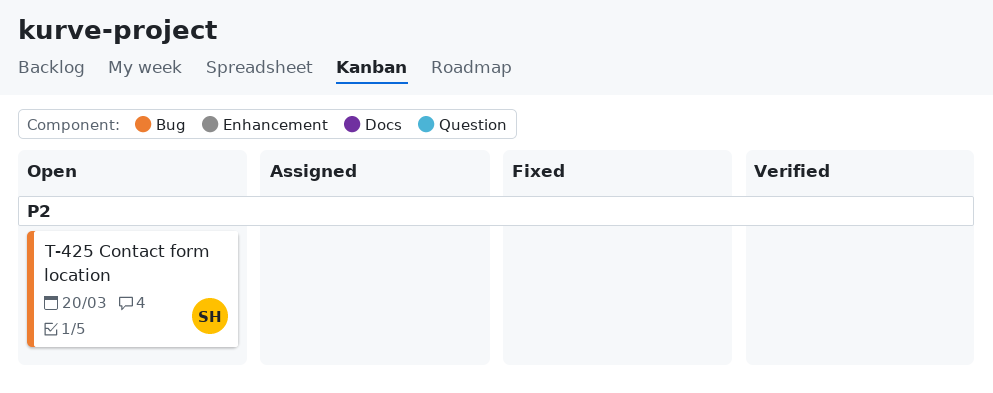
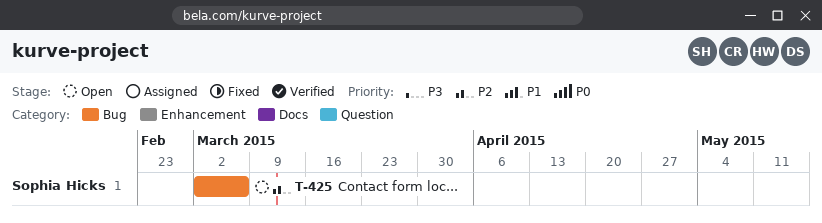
T-425, due: Mar 20 -> Mar 6

